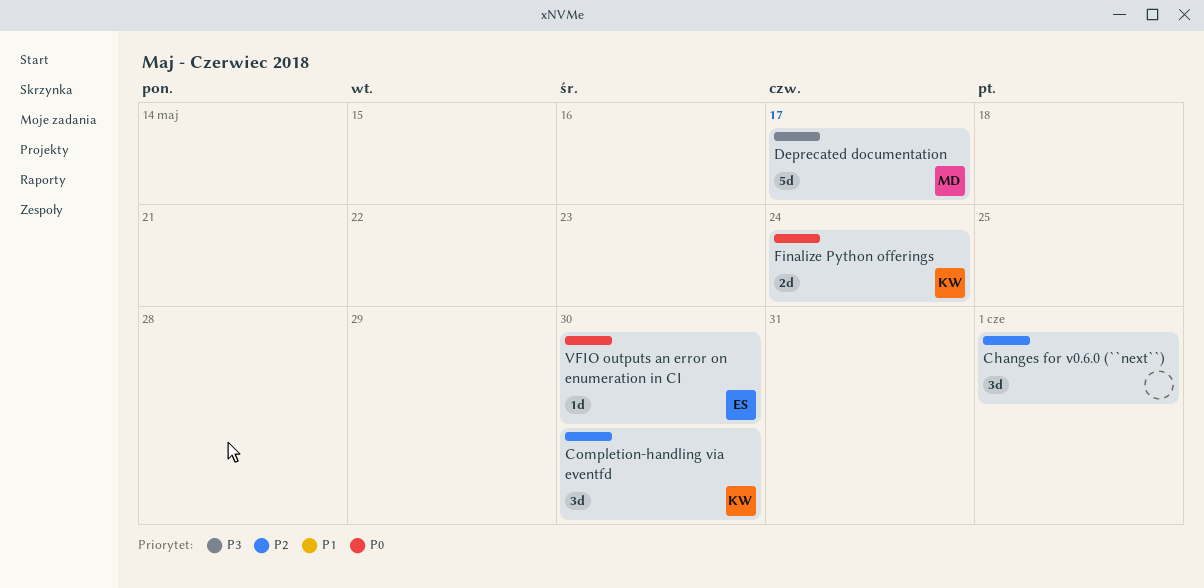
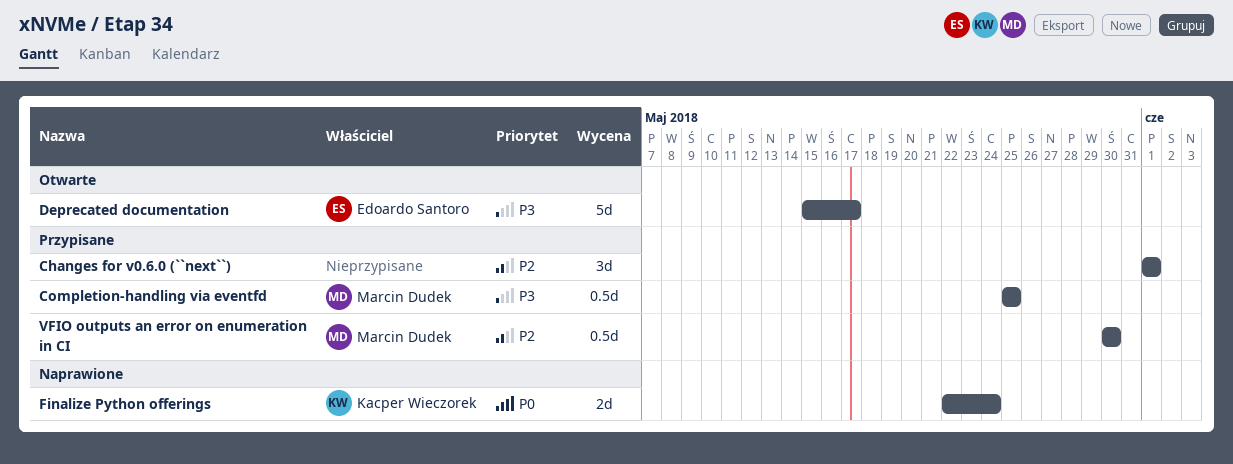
Completion-handling via eventfd, owner: Kacper Wieczorek -> Marcin Dudek
Completion-handling via eventfd, priority: P2 -> P3
Completion-handling via eventfd, estimate: 3d -> 0.5d
Completion-handling via eventfd, due: May 30 -> May 25
Deprecated documentation, owner: Marcin Dudek -> Edoardo Santoro
VFIO outputs an error on enumeration in CI, owner: Edoardo Santoro -> Marcin Dudek
VFIO outputs an error on enumeration in CI, priority: P0 -> P2
VFIO outputs an error on enumeration in CI, estimate: 1d -> 0.5d

